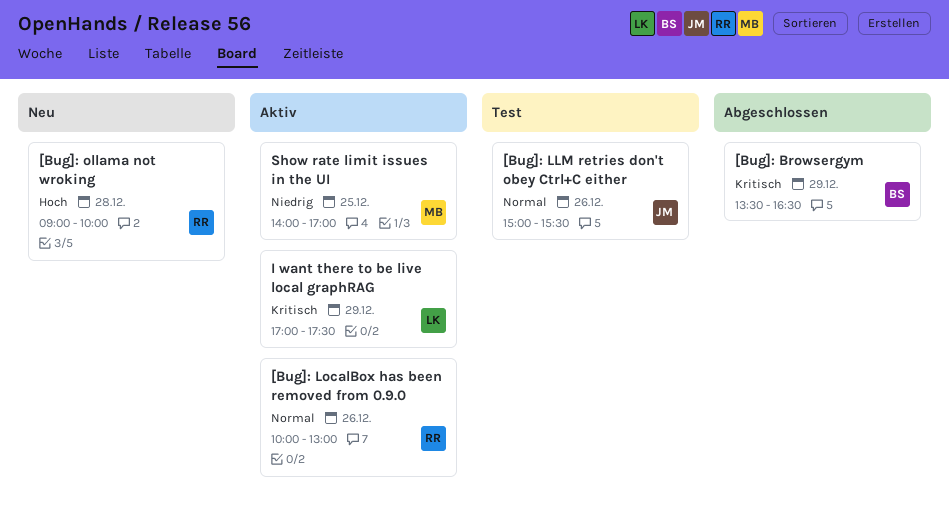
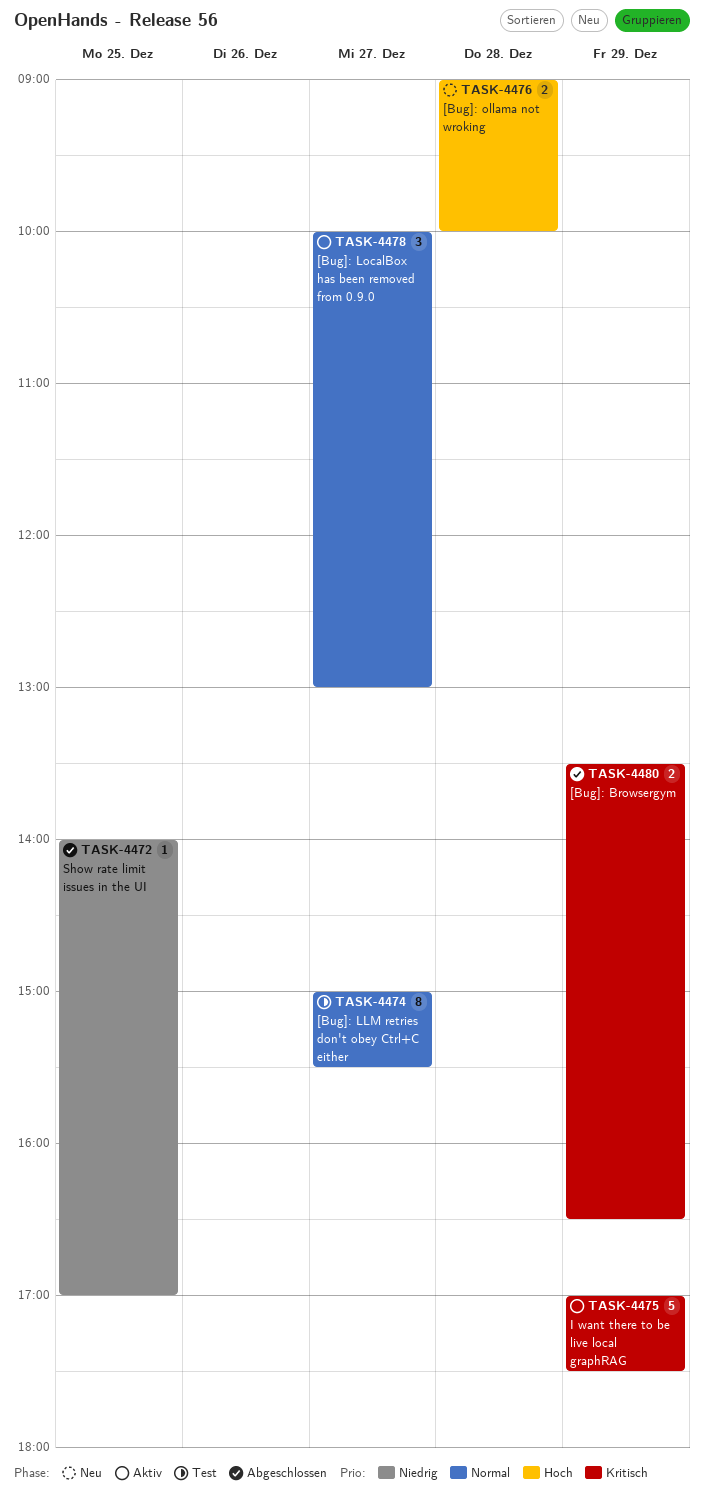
[Bug]: LLM retries don't obey Ctrl+C either, day: Dec 26 -> Dec 27
[Bug]: LocalBox has been removed from 0.9.0, day: Dec 26 -> Dec 27
Show rate limit issues in the UI, status: Aktiv -> Abgeschlossen

